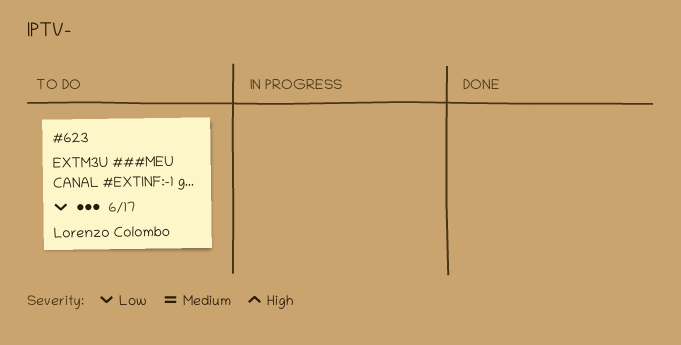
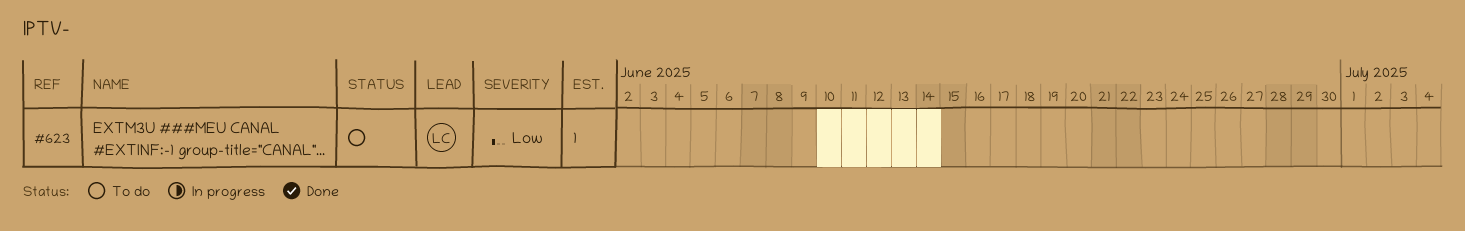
#623, estimate: 3 -> 1
#623, due: Jun 17 -> Jun 14

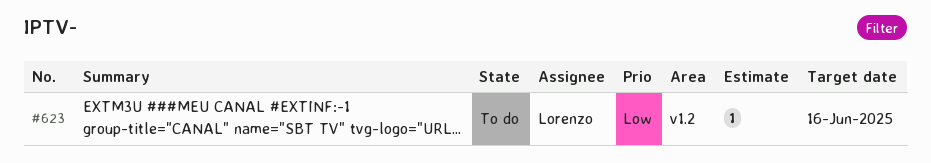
#623, due: Jun 14 -> Jun 16

